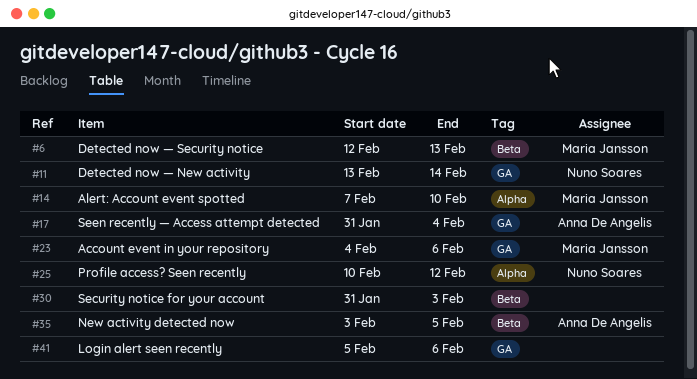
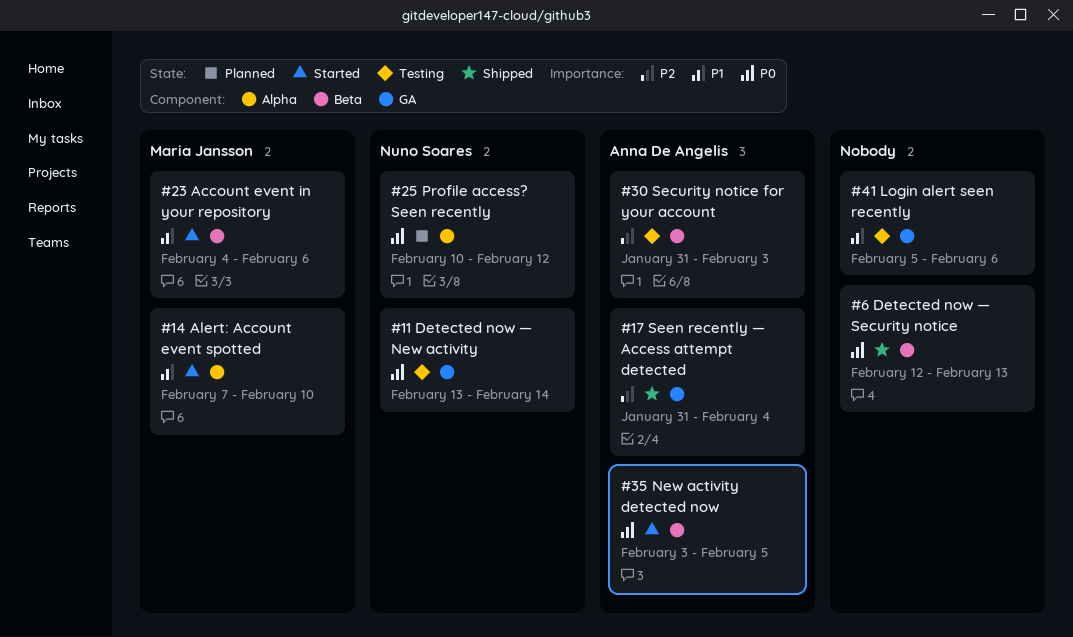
#6, owner: Maria Jansson -> none
#23, label: GA -> Beta
#30, owner: none -> Anna De Angelis

